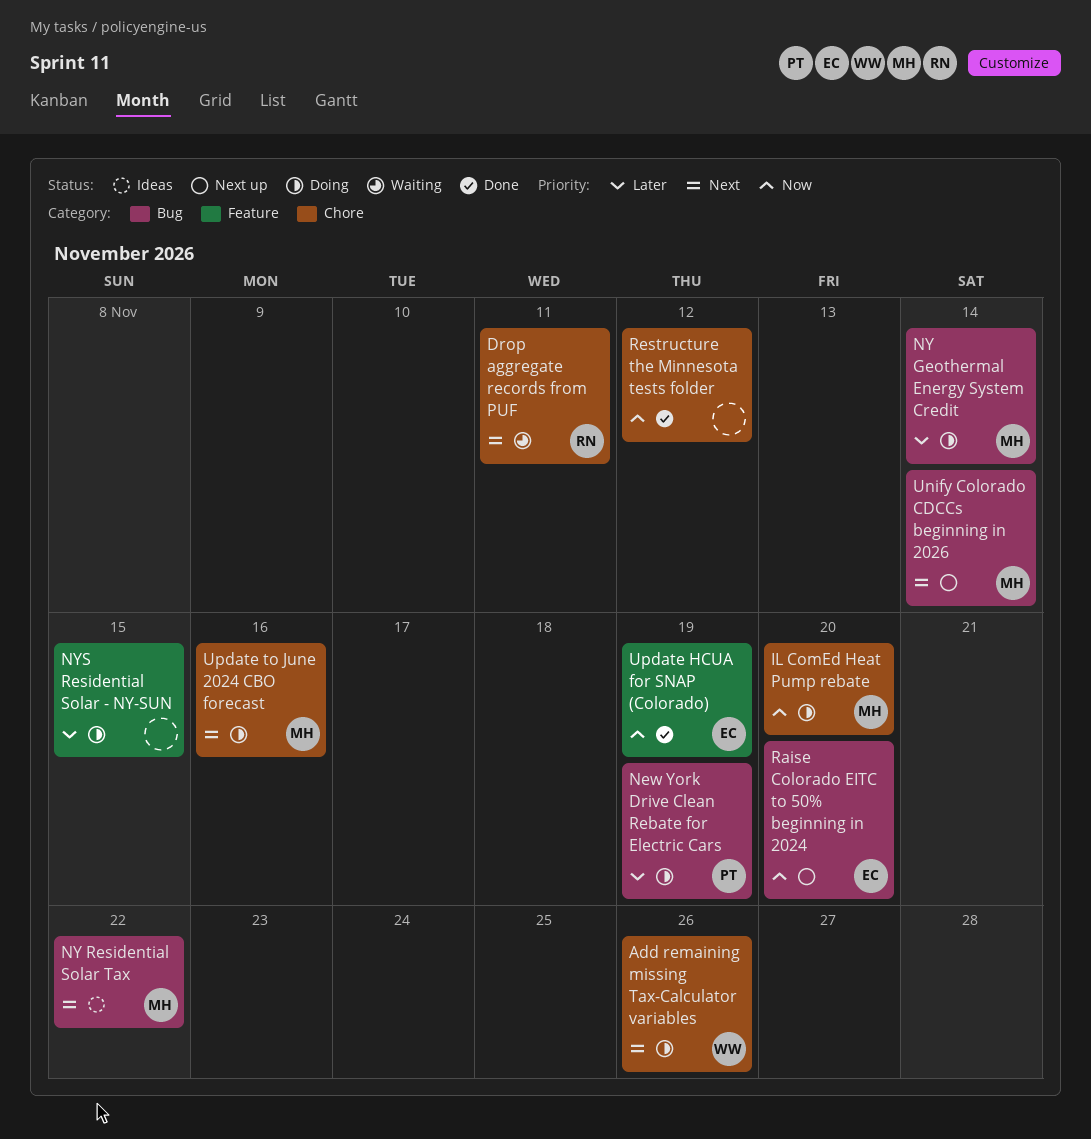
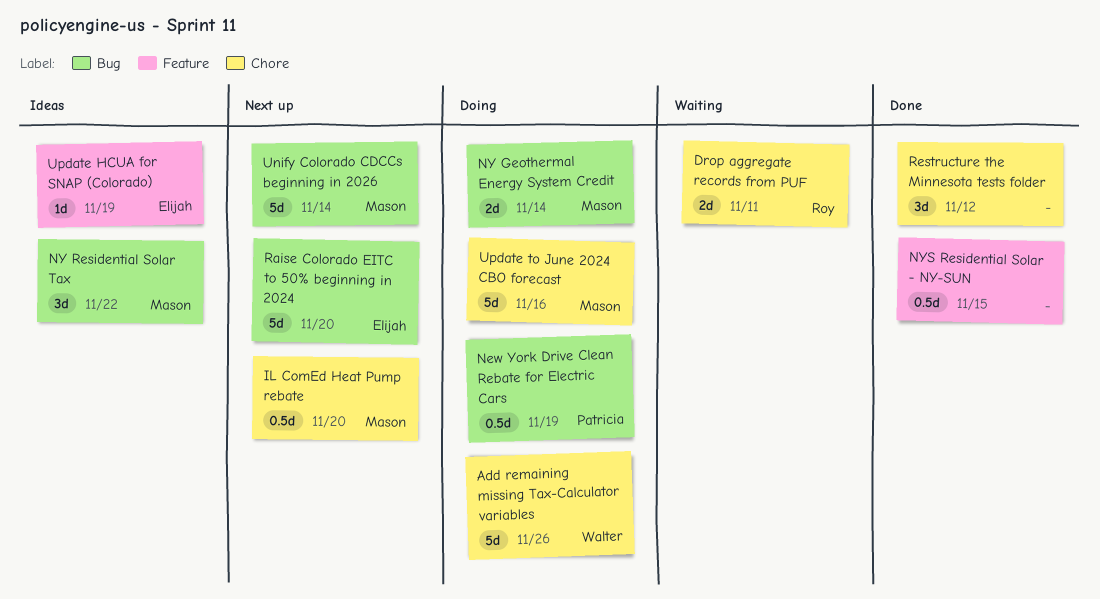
IL ComEd Heat Pump rebate, status: Doing -> Next up
NYS Residential Solar - NY-SUN, status: Doing -> Done
Update HCUA for SNAP (Colorado), status: Done -> Ideas

